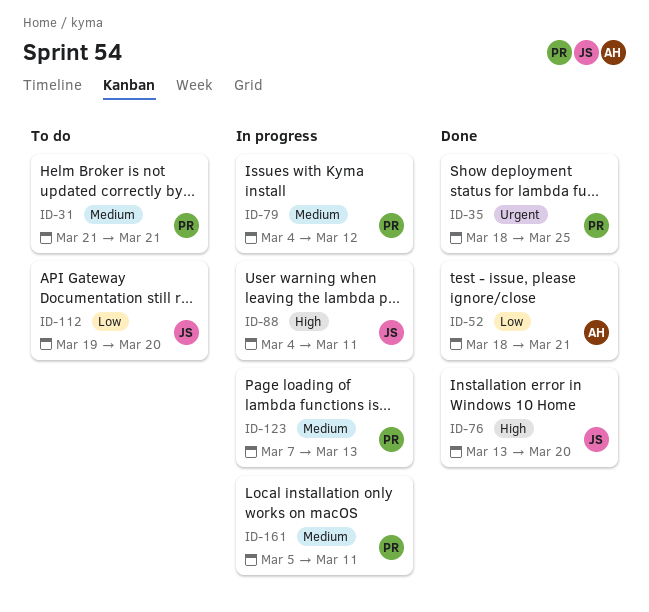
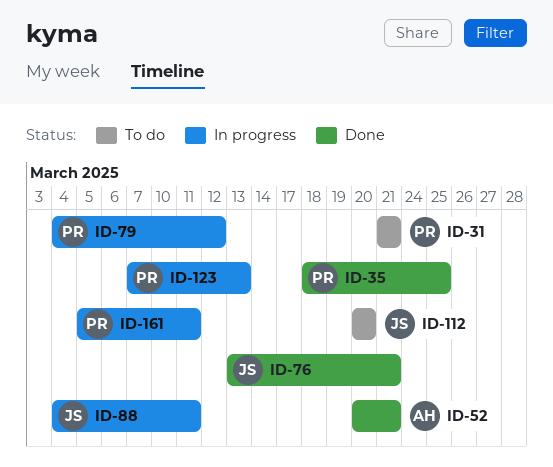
ID-52, start: Mar 18 -> Mar 20
ID-76, due: Mar 20 -> Mar 21
ID-112, start: Mar 19 -> Mar 20

